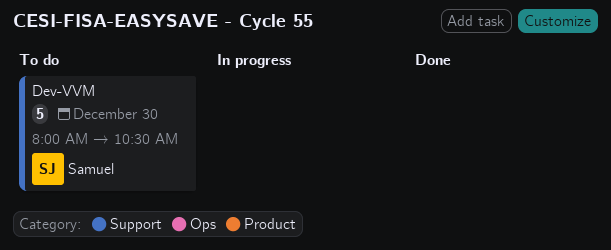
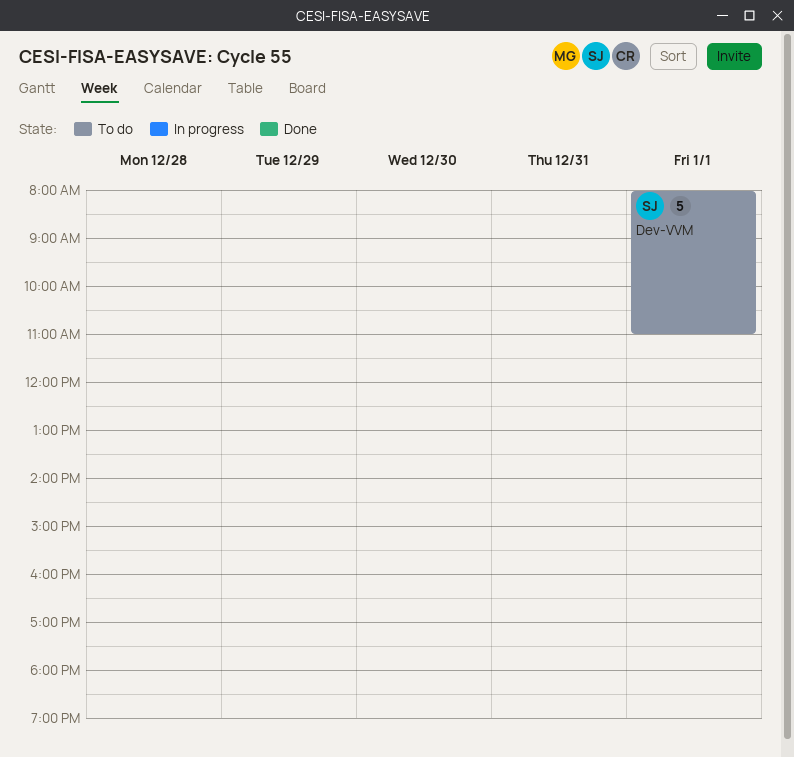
Dev-VVM, day: Dec 30 -> Jan 1
Dev-VVM, ends: 10:30 -> 11:00

